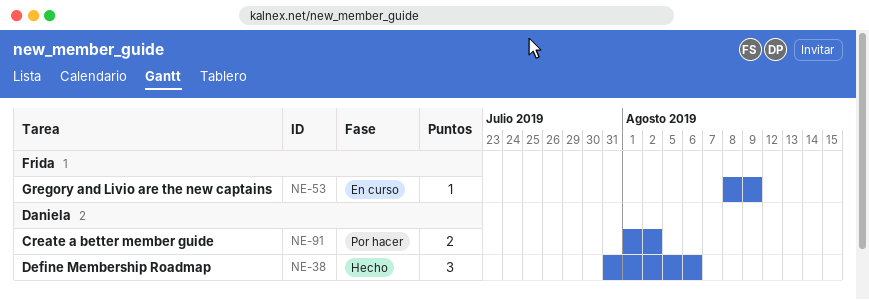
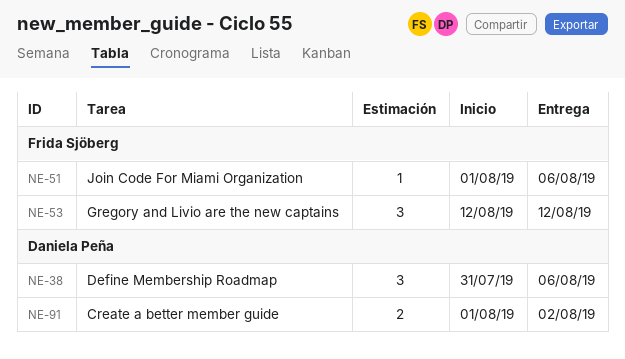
NE-51: none -> present
NE-53, estimate: 1 -> 3
NE-53, start: Aug 8 -> Aug 12
NE-53, due: Aug 9 -> Aug 12

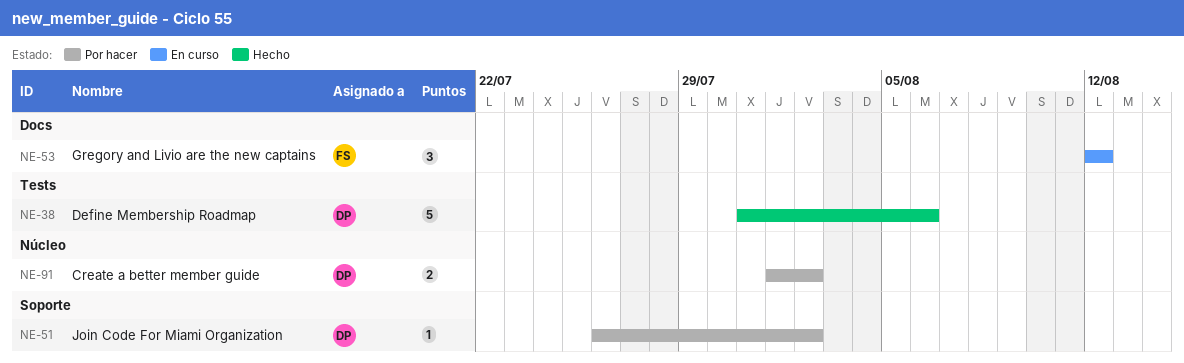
NE-38, estimate: 3 -> 5
NE-51, owner: Frida Sjöberg -> Daniela Peña
NE-51, start: Aug 1 -> Jul 26
NE-51, due: Aug 6 -> Aug 2

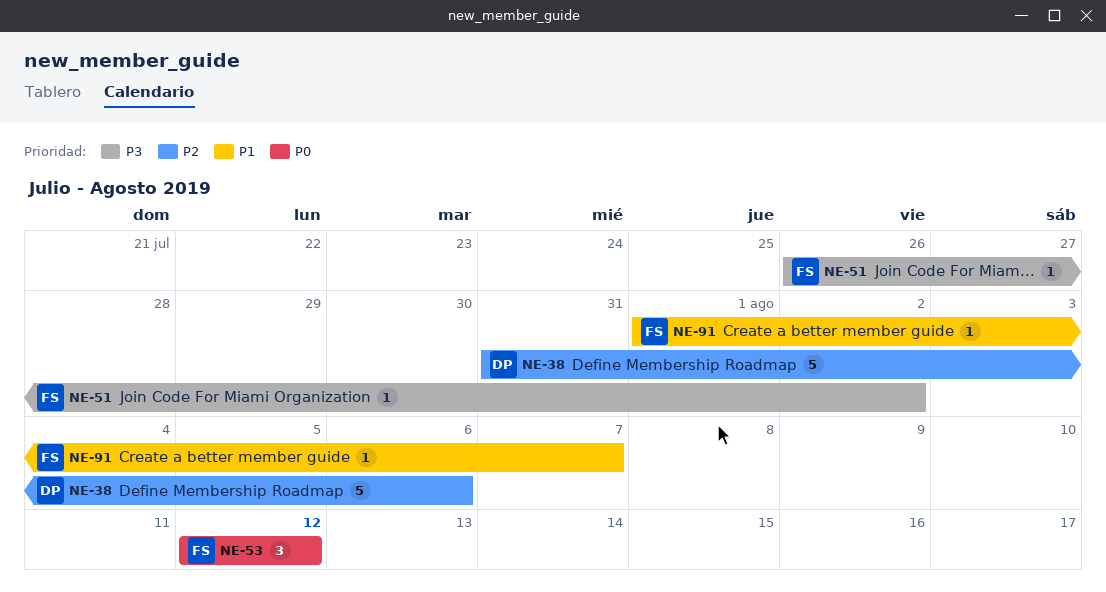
NE-51, owner: DP -> FS
NE-91, owner: DP -> FS
NE-91, estimate: 2 -> 1
NE-91, due: Aug 2 -> Aug 7

